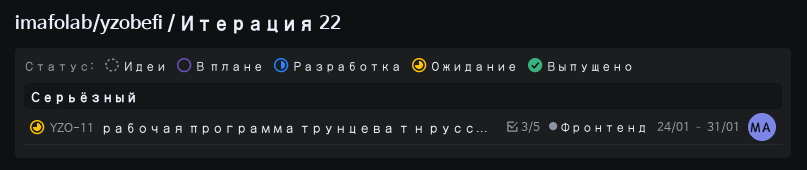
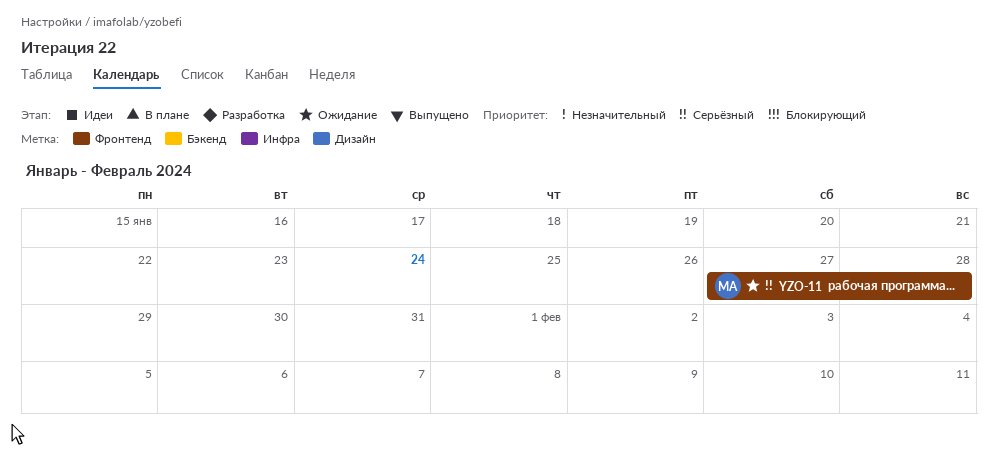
YZO-11, start: Jan 24 -> Jan 27
YZO-11, due: Jan 31 -> Jan 28

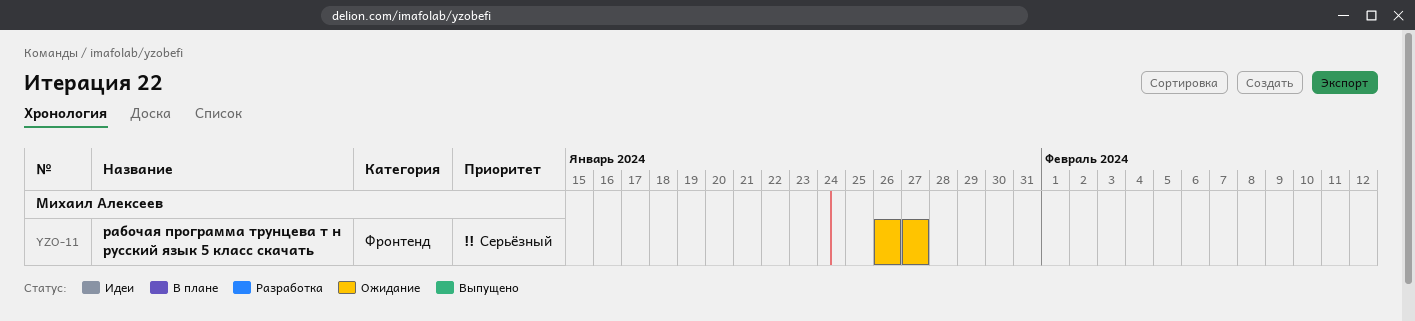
YZO-11, start: Jan 27 -> Jan 26
YZO-11, due: Jan 28 -> Jan 27

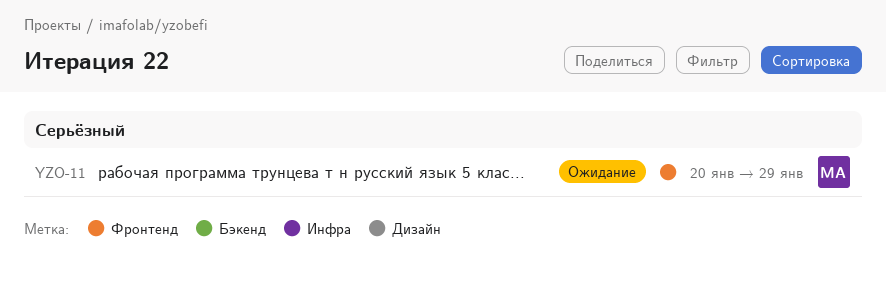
YZO-11, start: Jan 26 -> Jan 20
YZO-11, due: Jan 27 -> Jan 29

